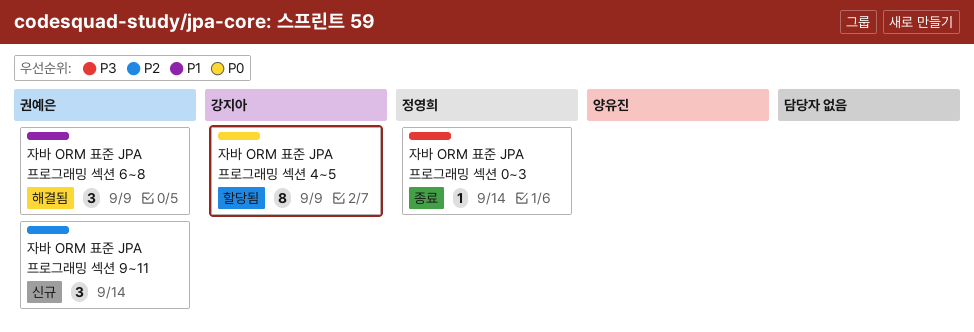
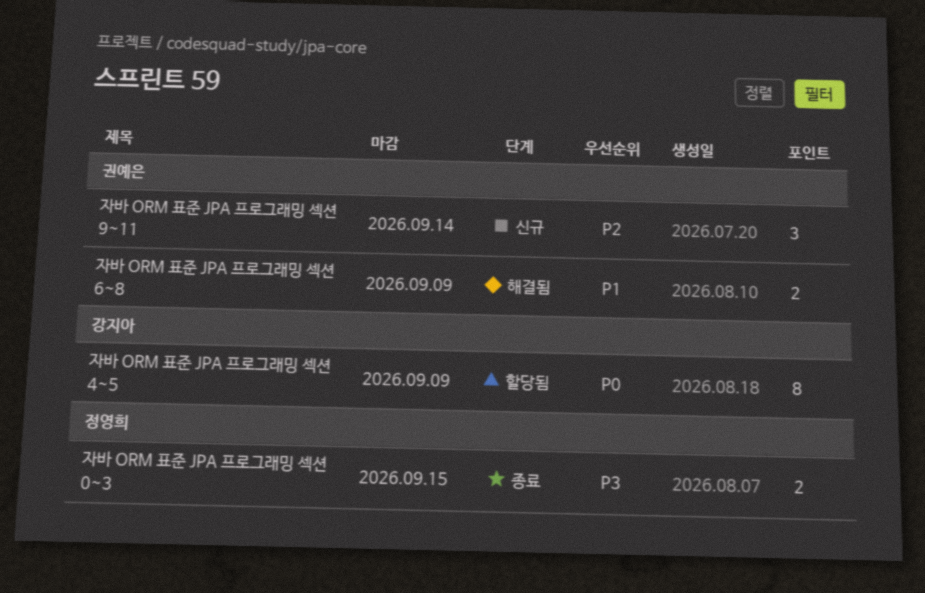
자바 ORM 표준 JPA 프로그래밍 섹션 0~3, estimate: 1 -> 2
자바 ORM 표준 JPA 프로그래밍 섹션 0~3, due: Sep 14 -> Sep 15
자바 ORM 표준 JPA 프로그래밍 섹션 6~8, estimate: 3 -> 2

